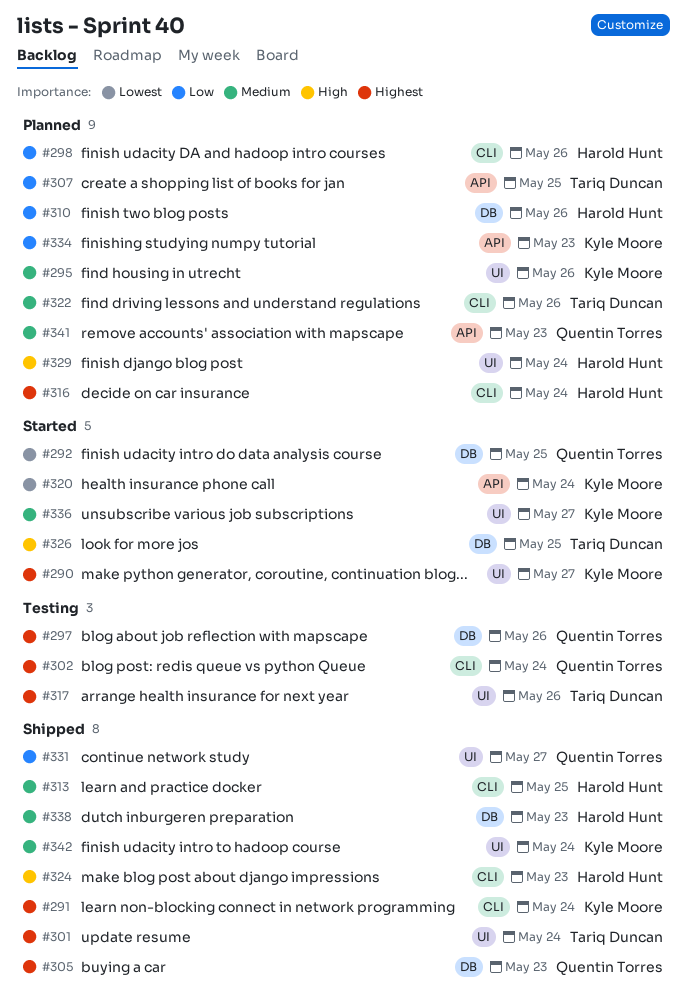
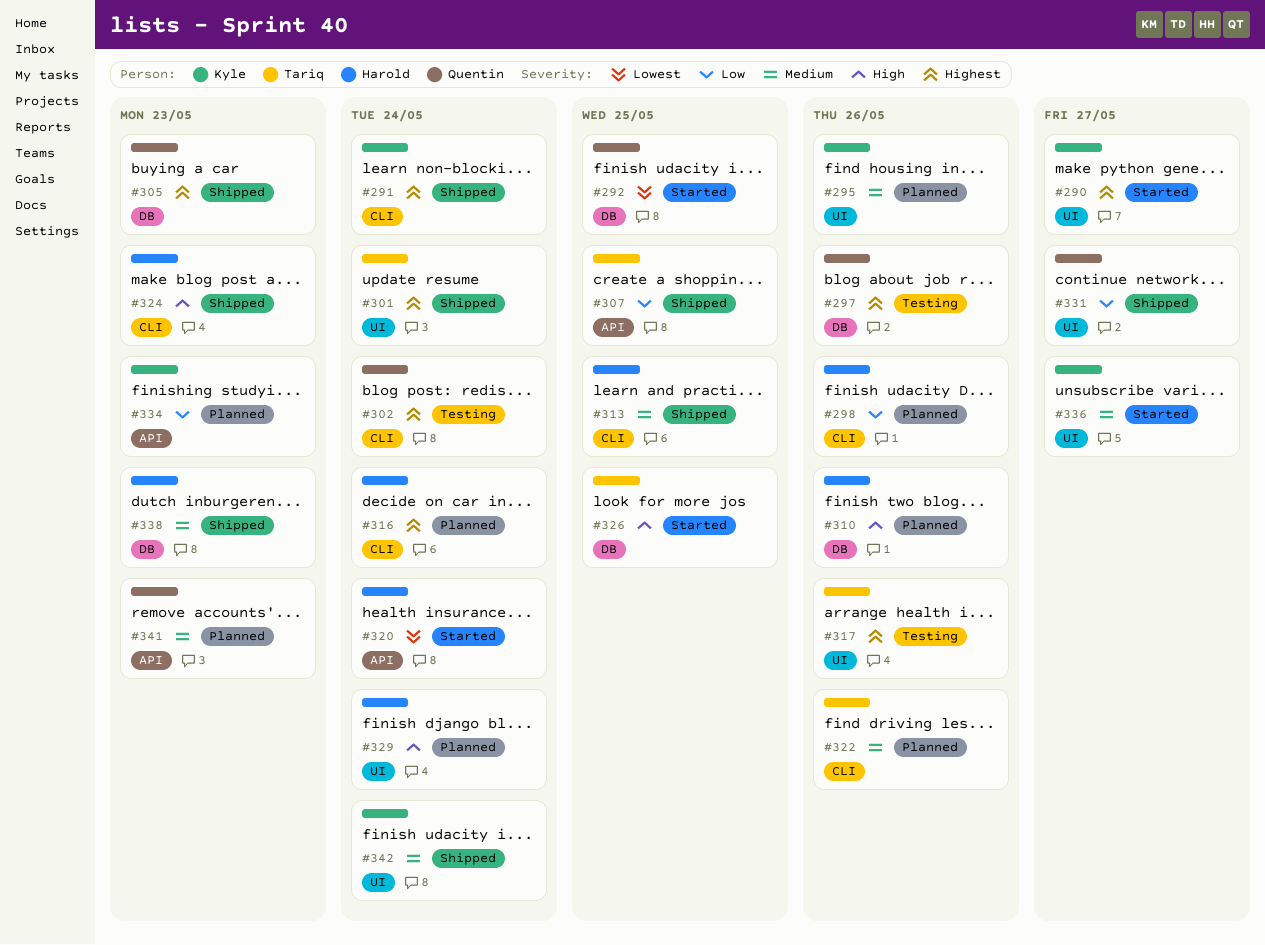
#307, status: Planned -> Shipped
#310, priority: Low -> High
#320, owner: Kyle Moore -> Harold Hunt

